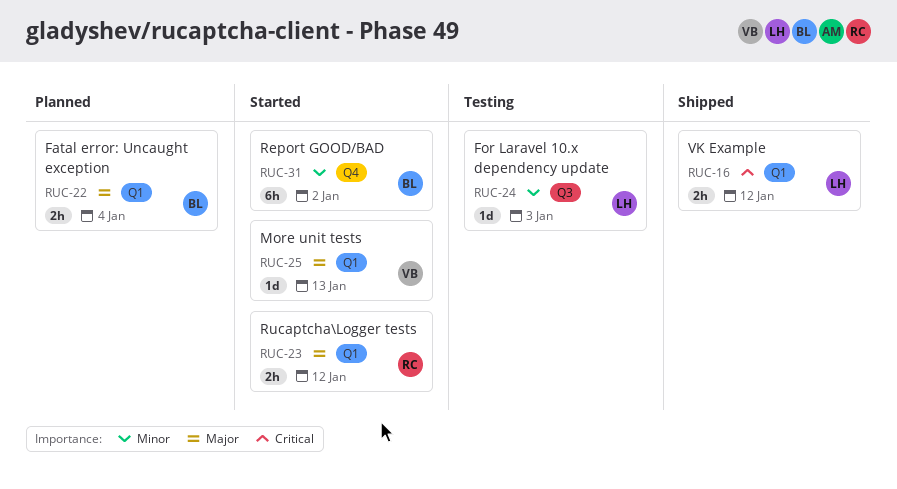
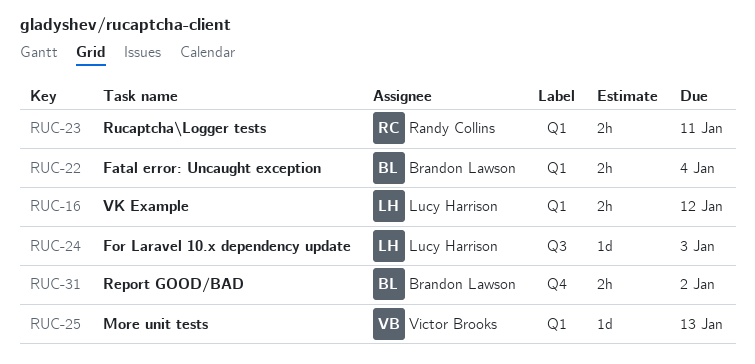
RUC-23, due: Jan 12 -> Jan 11
RUC-31, estimate: 6h -> 2h

